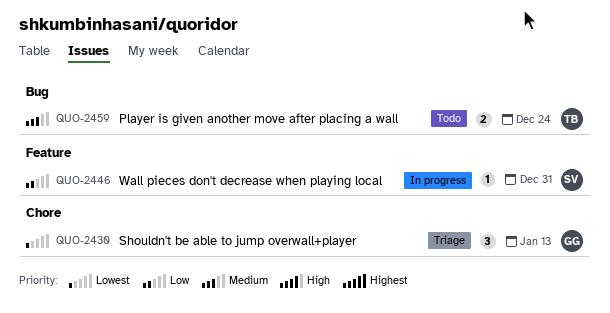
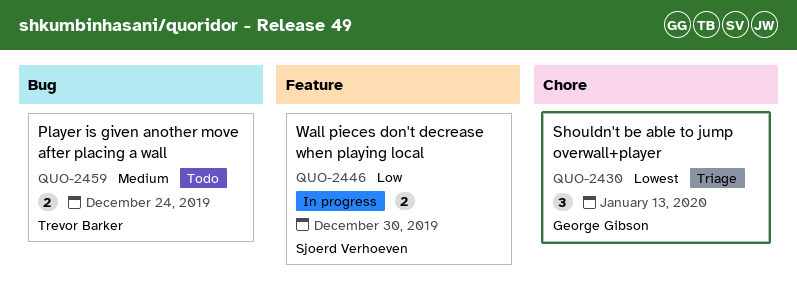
QUO-2446, estimate: 1 -> 2
QUO-2446, due: Dec 31 -> Dec 30

